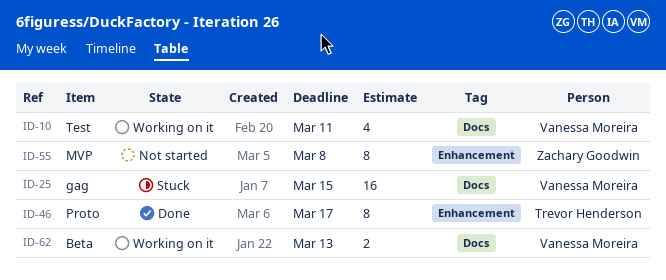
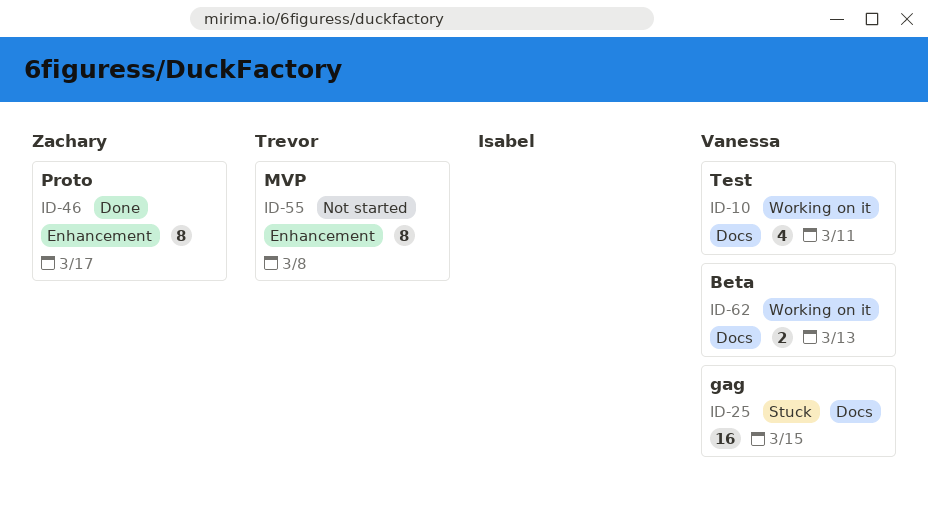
ID-46, owner: Trevor Henderson -> Zachary Goodwin
ID-55, owner: Zachary Goodwin -> Trevor Henderson

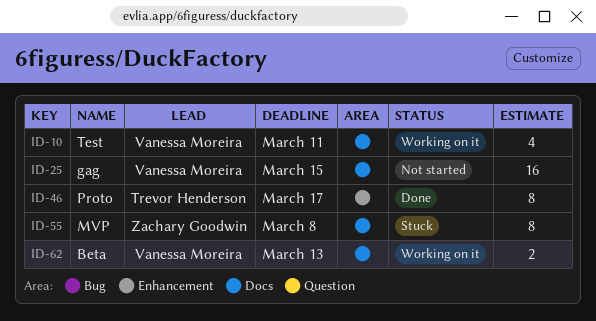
ID-25, status: Stuck -> Not started
ID-46, owner: Zachary Goodwin -> Trevor Henderson
ID-55, status: Not started -> Stuck
ID-55, owner: Trevor Henderson -> Zachary Goodwin
ID-55, label: Enhancement -> Docs

